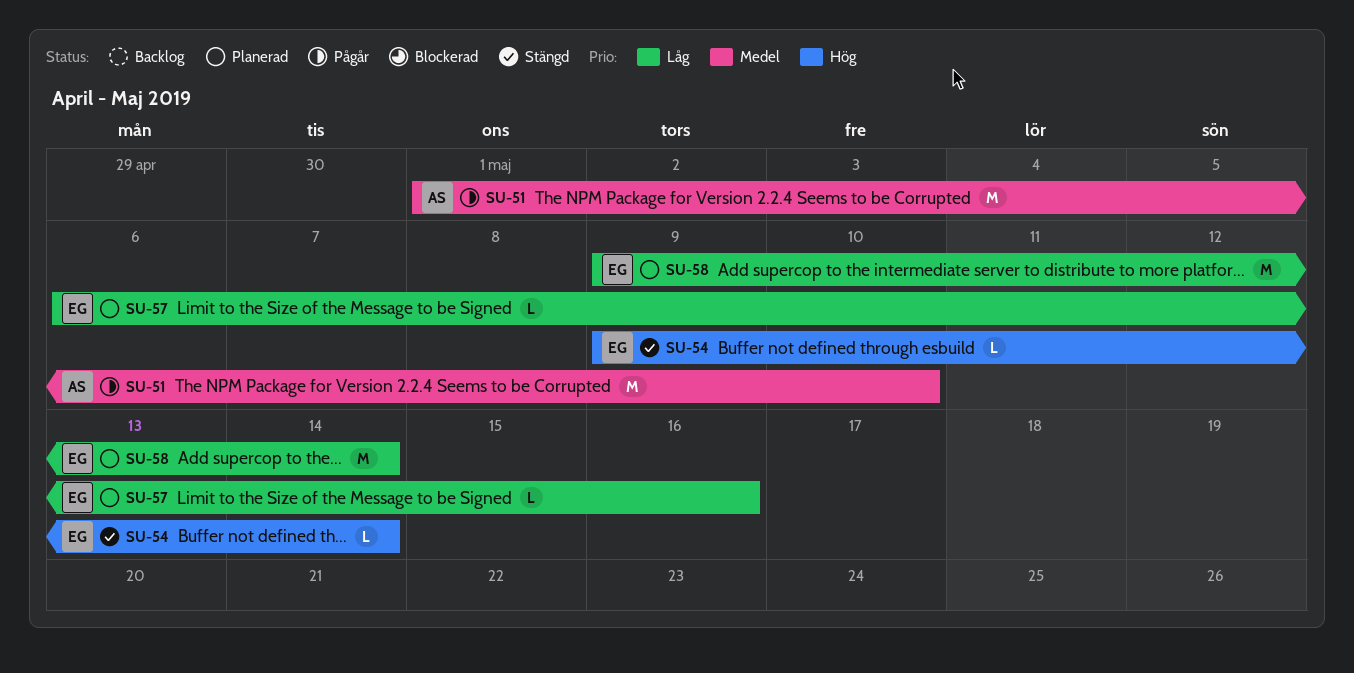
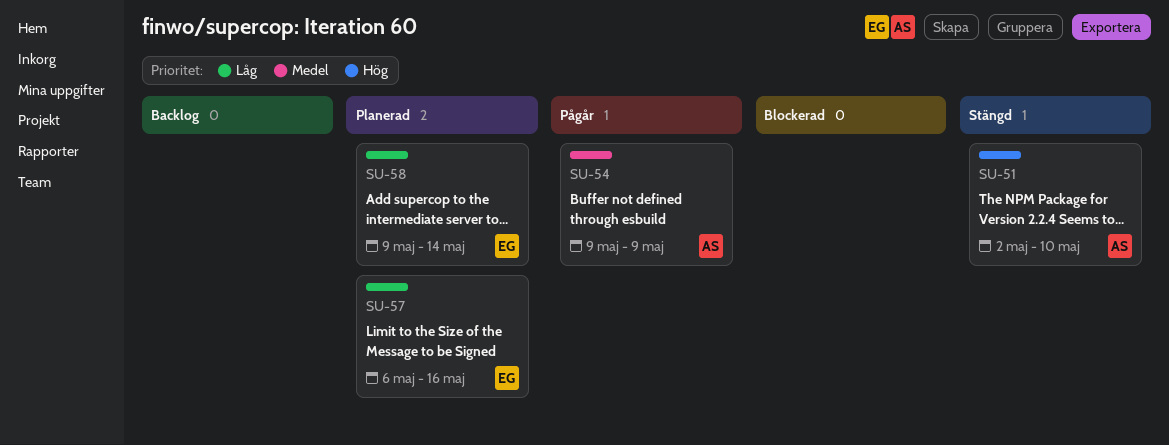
SU-51, status: Pågår -> Stängd
SU-51, priority: Medel -> Hög
SU-51, start: May 1 -> May 2
SU-54, status: Stängd -> Pågår
SU-54, owner: EG -> AS
SU-54, priority: Hög -> Medel
SU-54, due: May 14 -> May 9

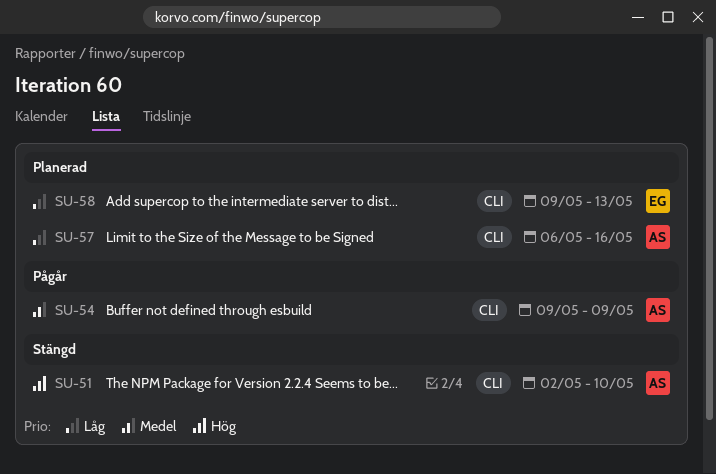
SU-57, owner: EG -> AS
SU-58, due: May 14 -> May 13

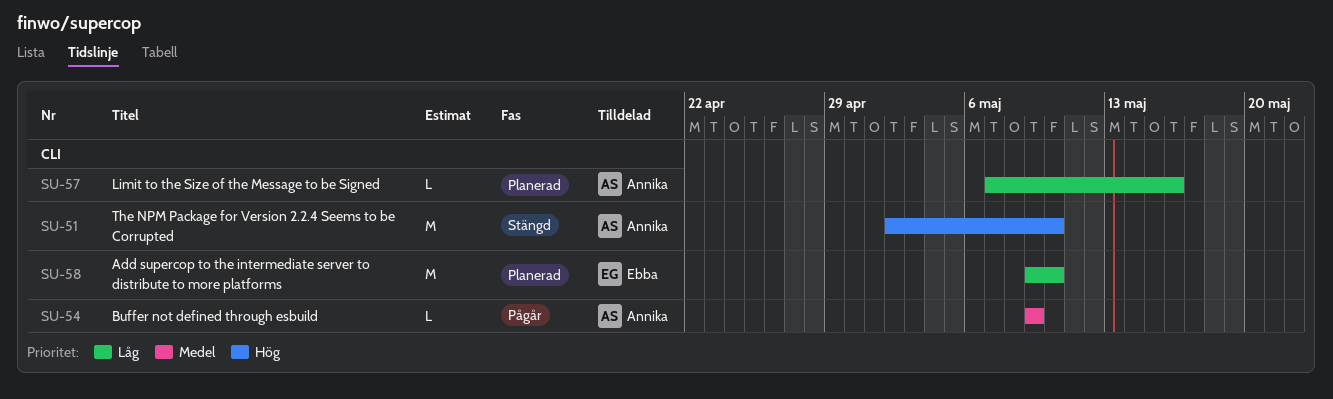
SU-57, start: May 6 -> May 7
SU-58, due: May 13 -> May 10

